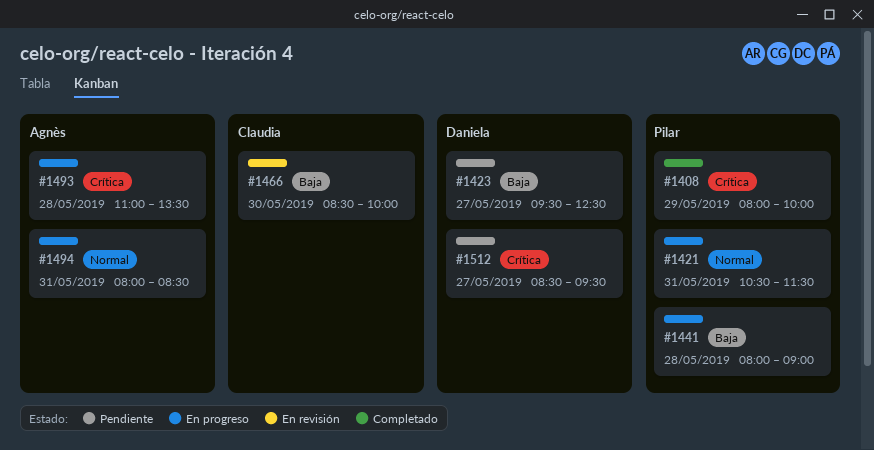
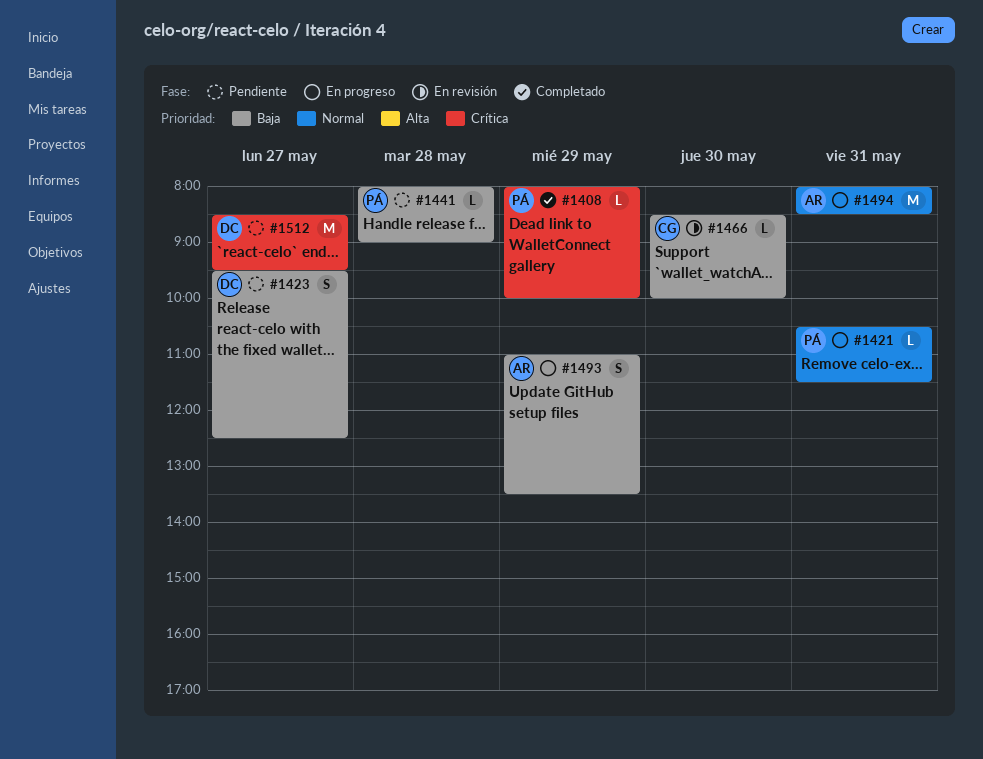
#1441, status: En progreso -> Pendiente
#1493, priority: Crítica -> Baja
#1493, day: May 28 -> May 29

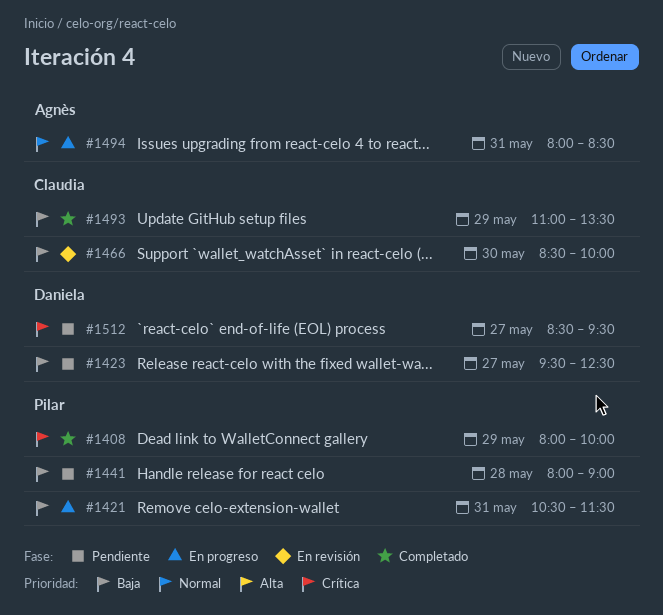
#1421, priority: Normal -> Baja
#1493, status: En progreso -> Completado
#1493, owner: Agnès -> Claudia

